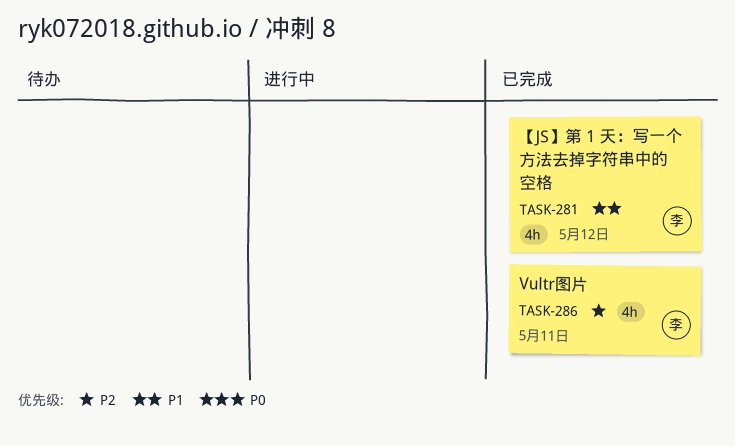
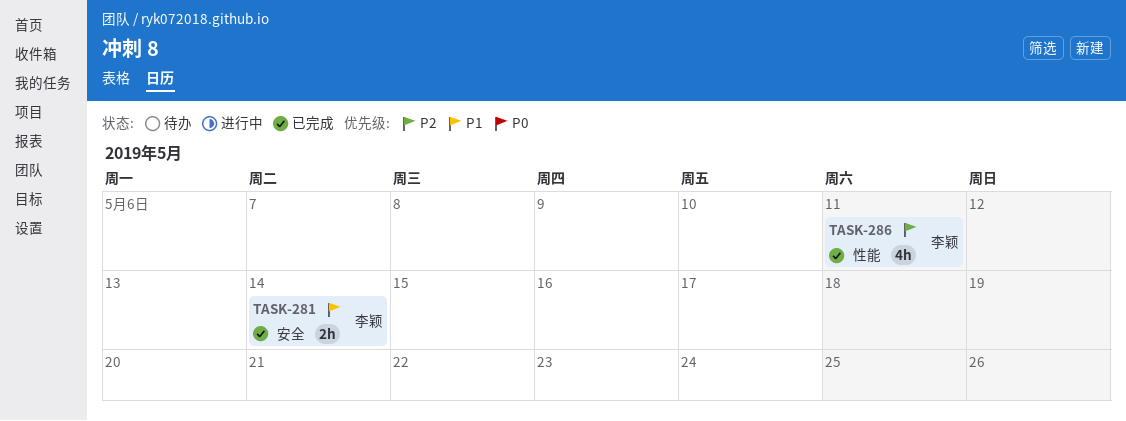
TASK-281, estimate: 4h -> 2h
TASK-281, due: May 12 -> May 14

